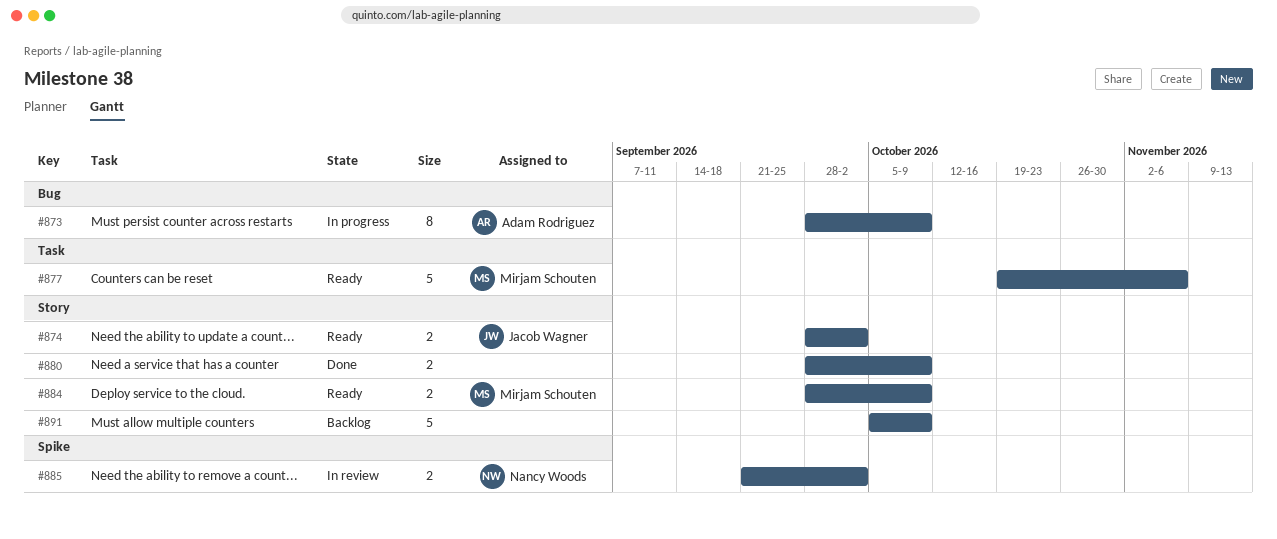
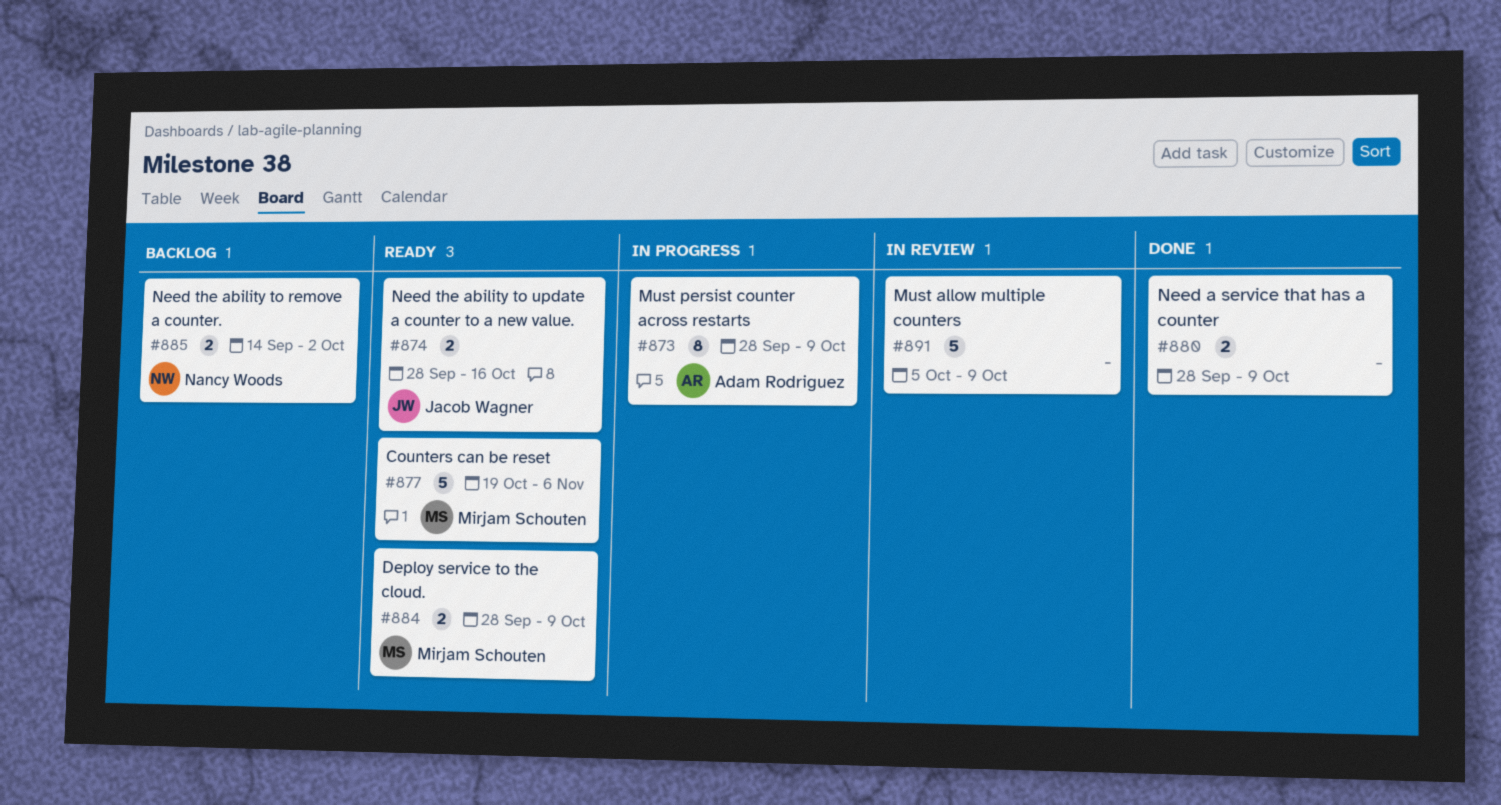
#874, due: Oct 2 -> Oct 16
#885, status: In review -> Backlog
#885, start: Sep 21 -> Sep 14
#891, status: Backlog -> In review

